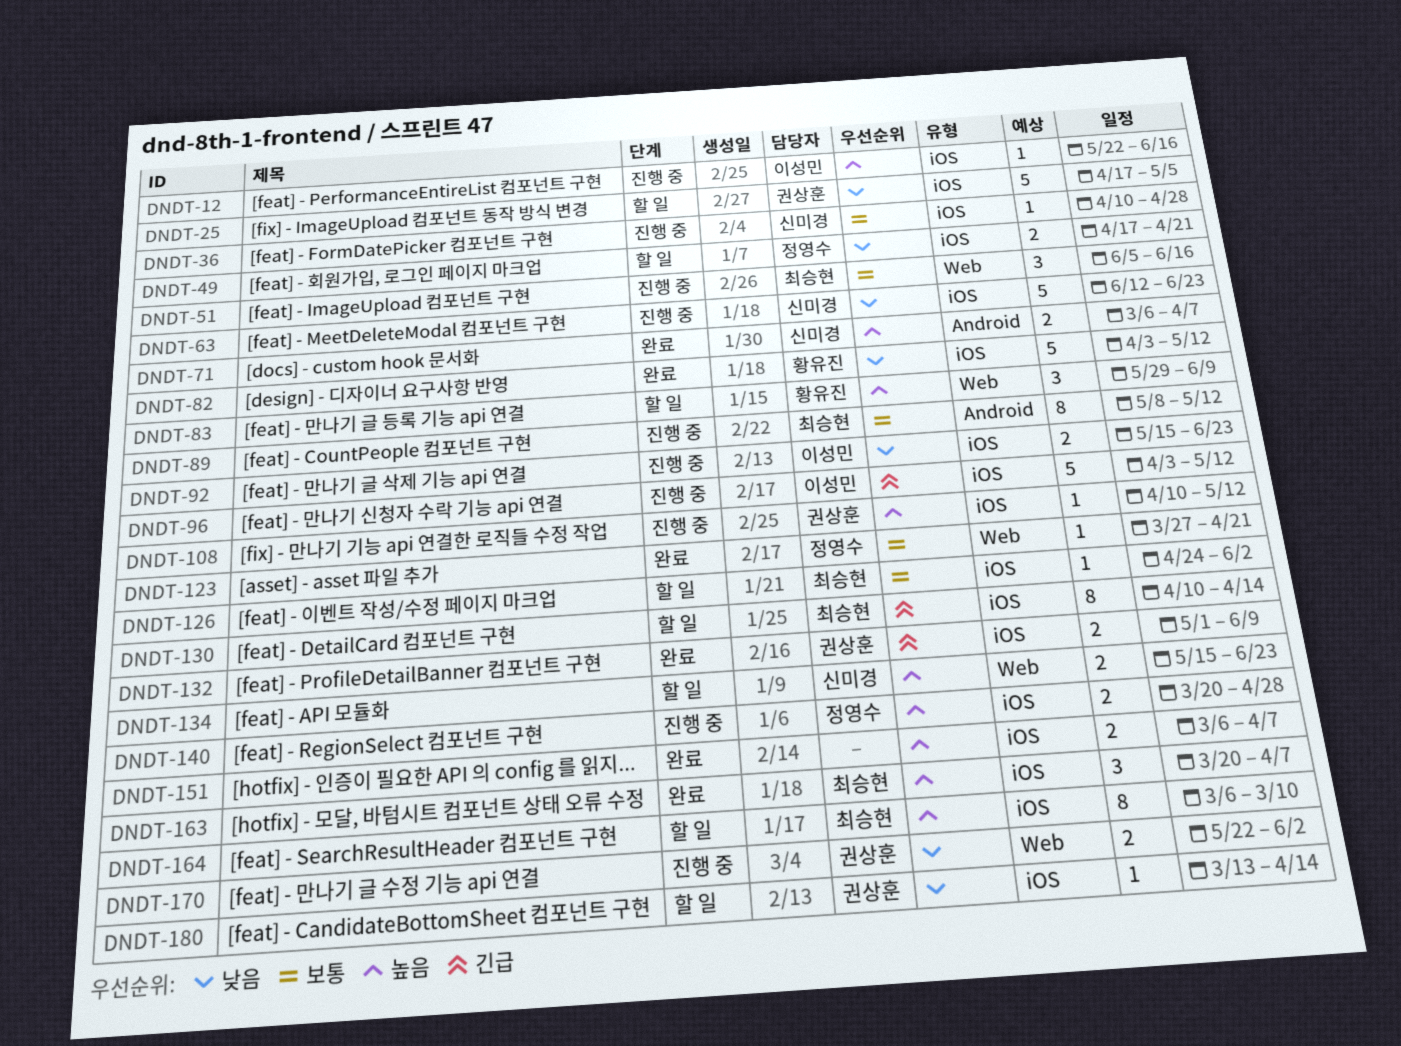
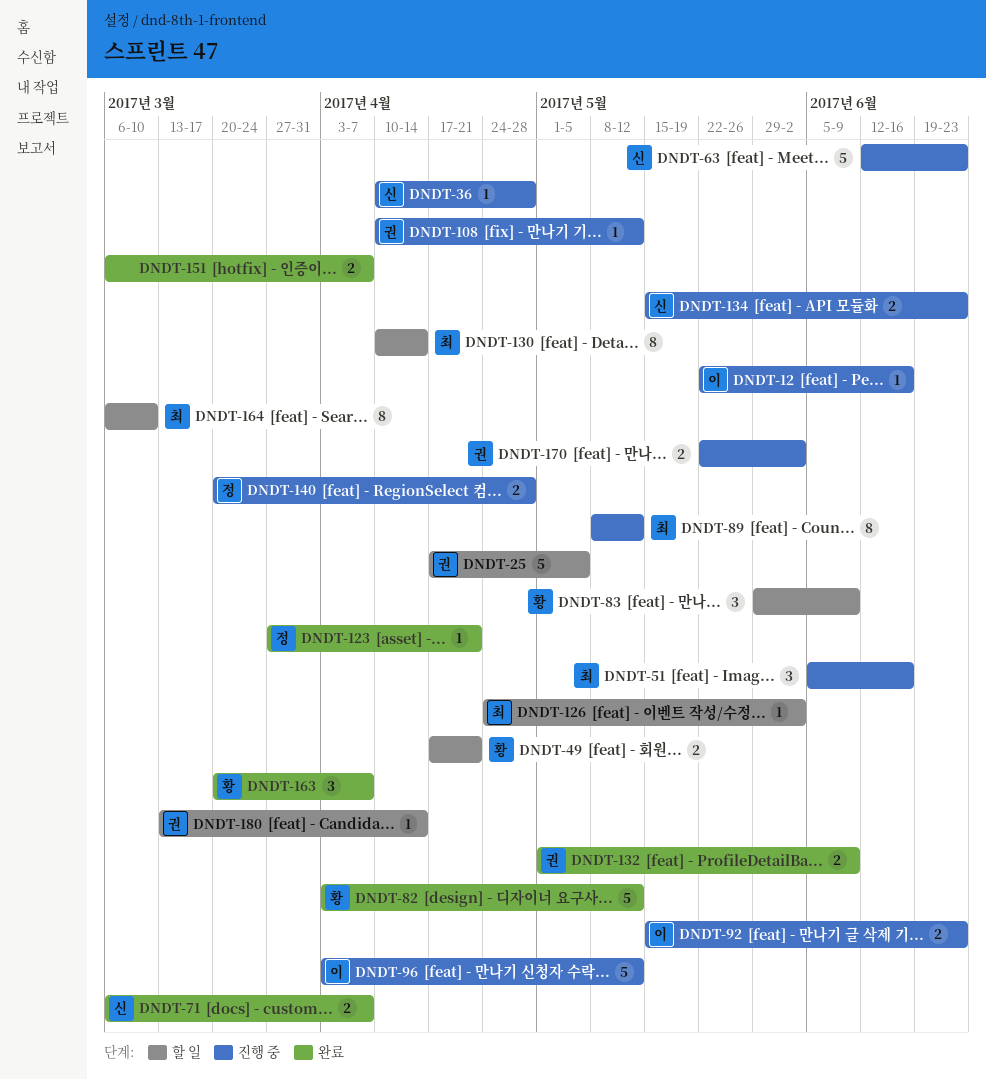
DNDT-49, owner: 정영수 -> 황유진
DNDT-134, status: 할 일 -> 진행 중
DNDT-163, owner: 최승현 -> 황유진

